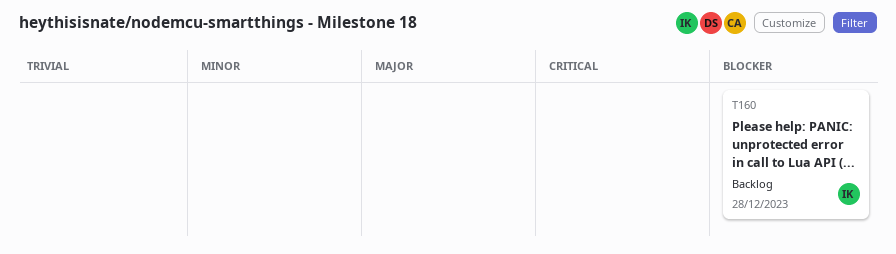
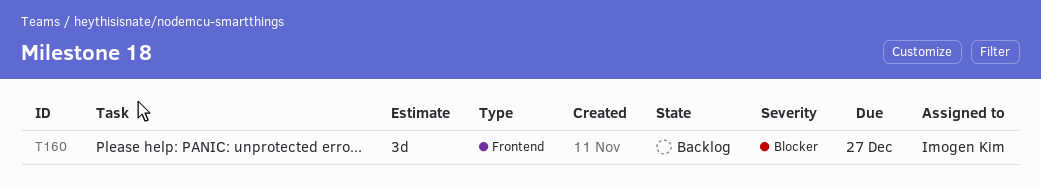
T160, due: Dec 28 -> Dec 27

